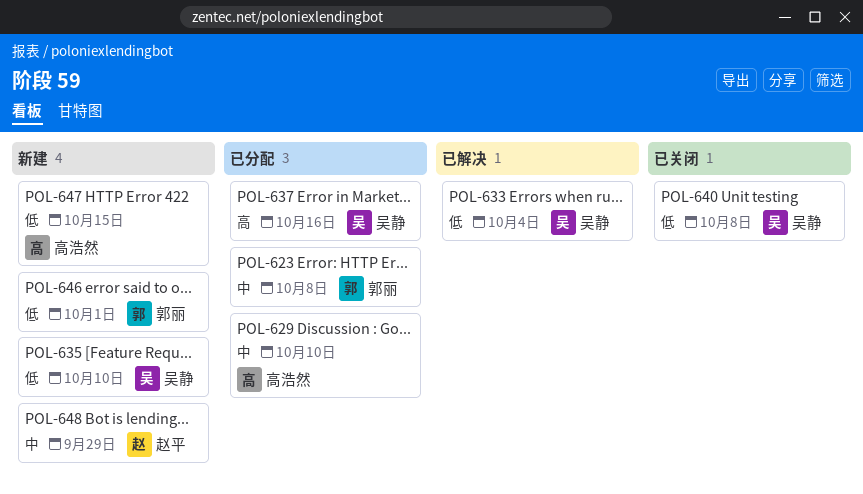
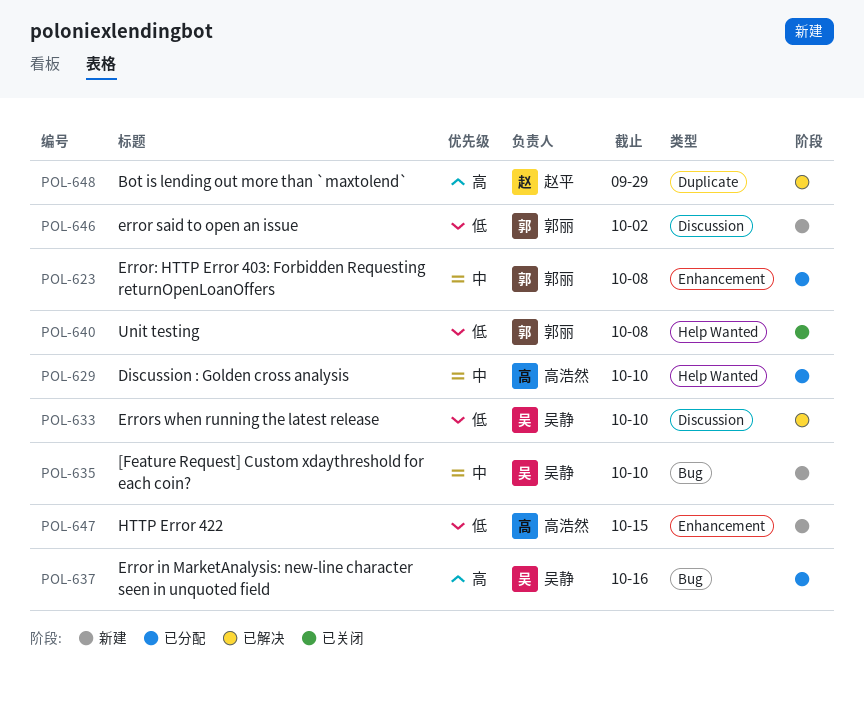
POL-633, due: Oct 4 -> Oct 10
POL-635, priority: 低 -> 中
POL-640, owner: 吴静 -> 郭丽
POL-646, due: Oct 1 -> Oct 2
POL-648, status: 新建 -> 已解决
POL-648, priority: 中 -> 高

